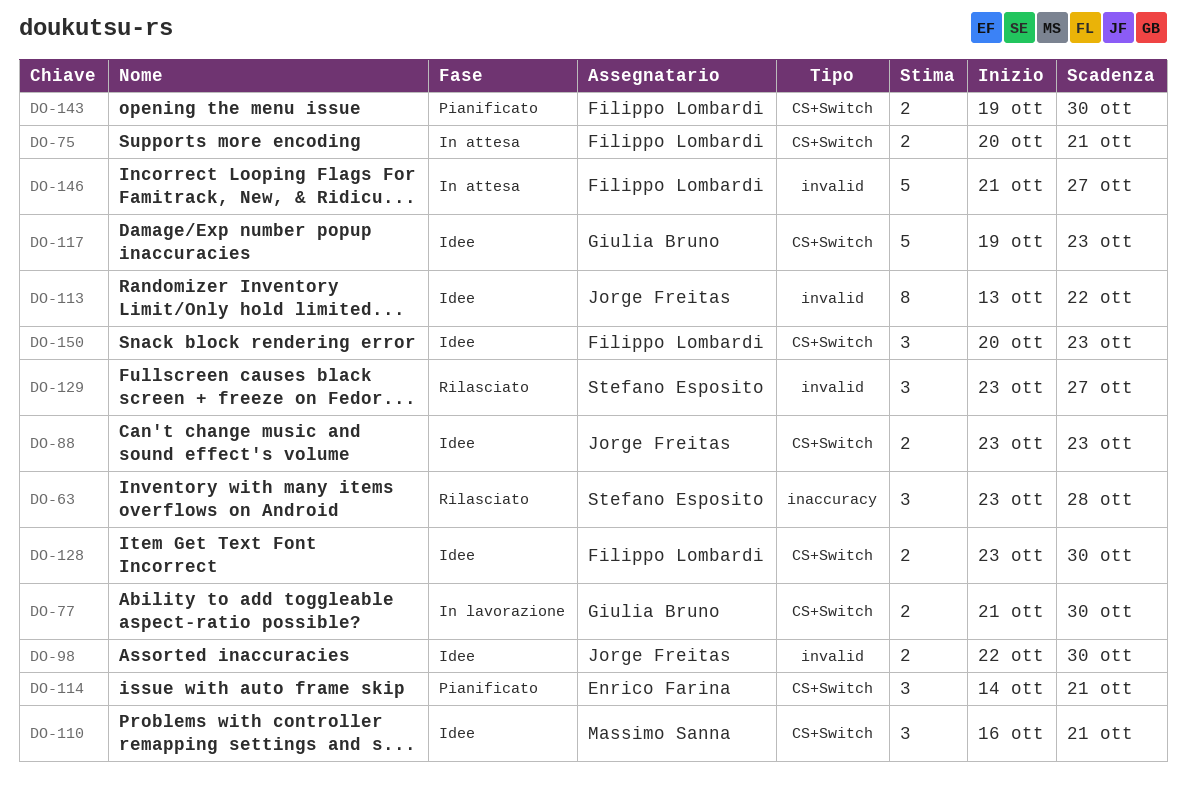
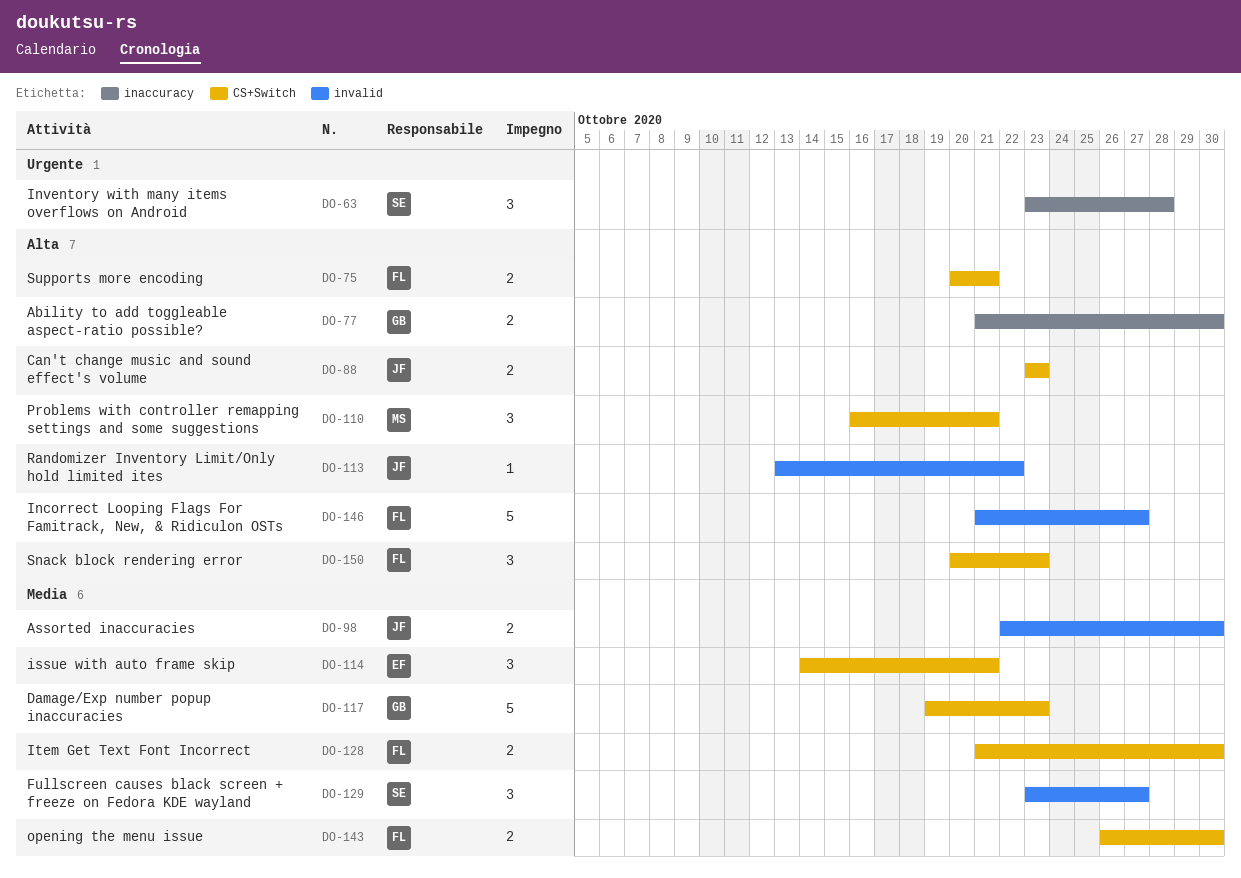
DO-77, label: CS+Switch -> inaccuracy
DO-113, estimate: 8 -> 1
DO-128, start: Oct 23 -> Oct 21
DO-143, start: Oct 19 -> Oct 26

